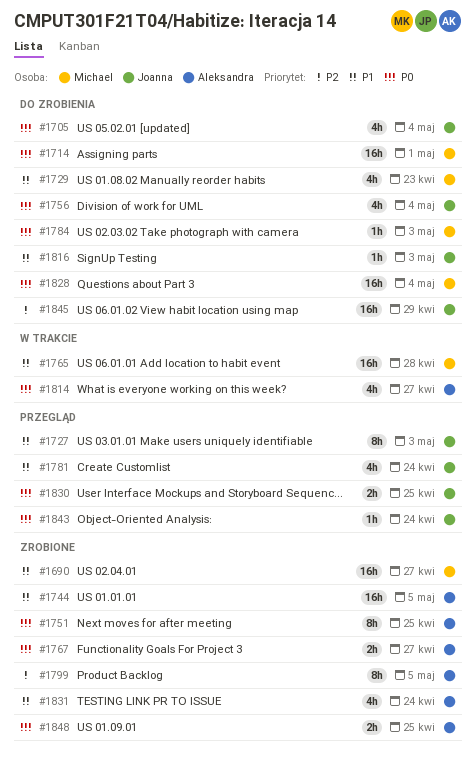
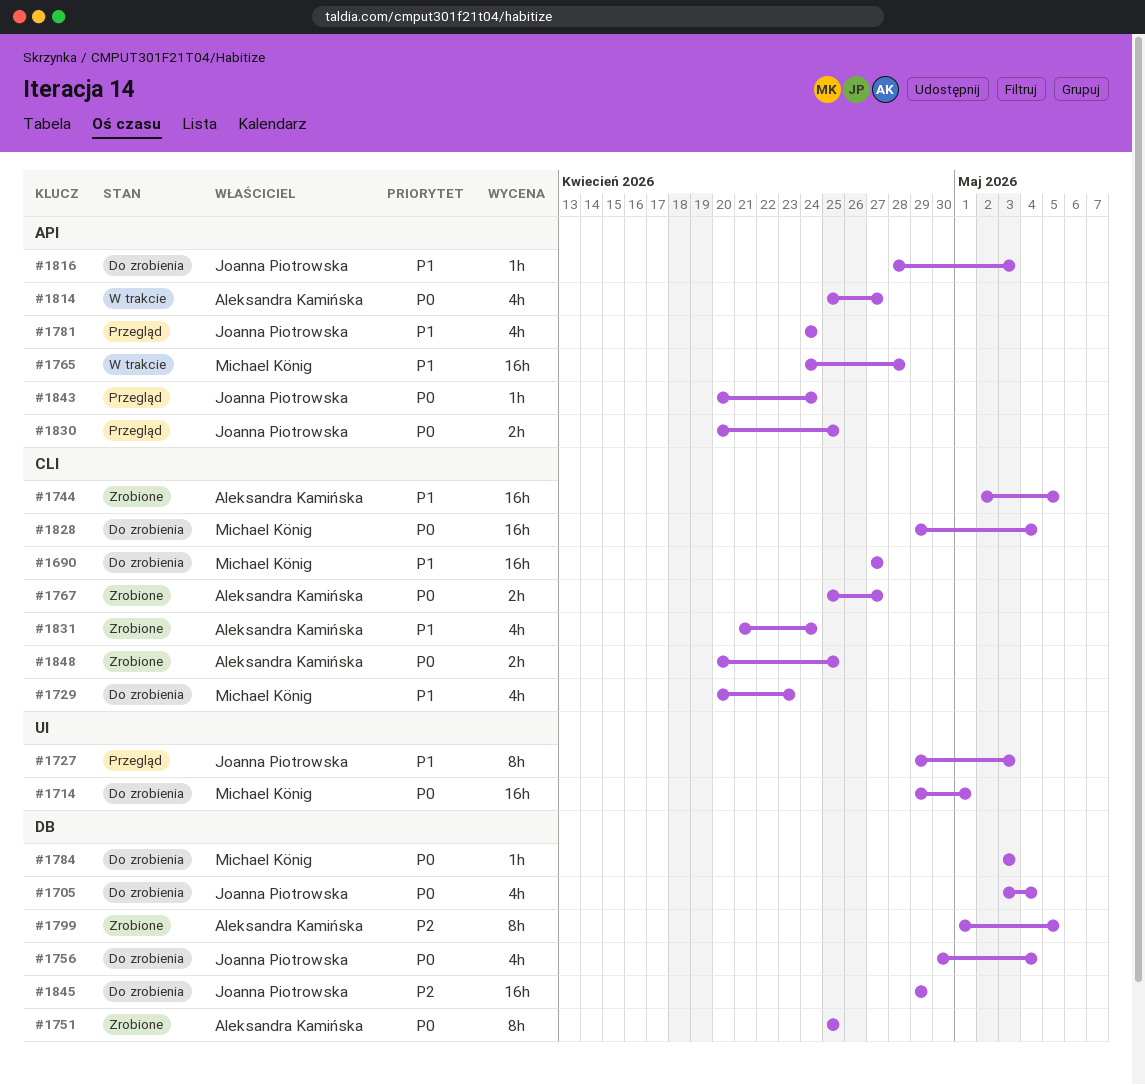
#1690, status: Zrobione -> Do zrobienia

